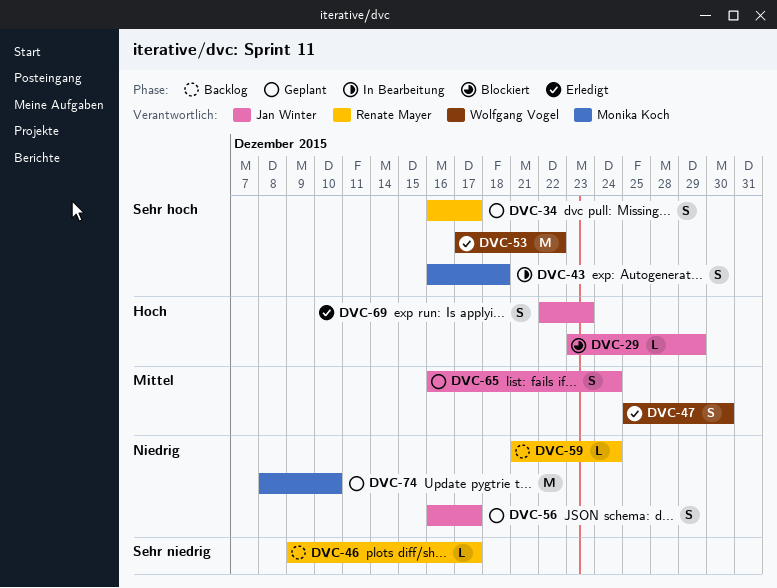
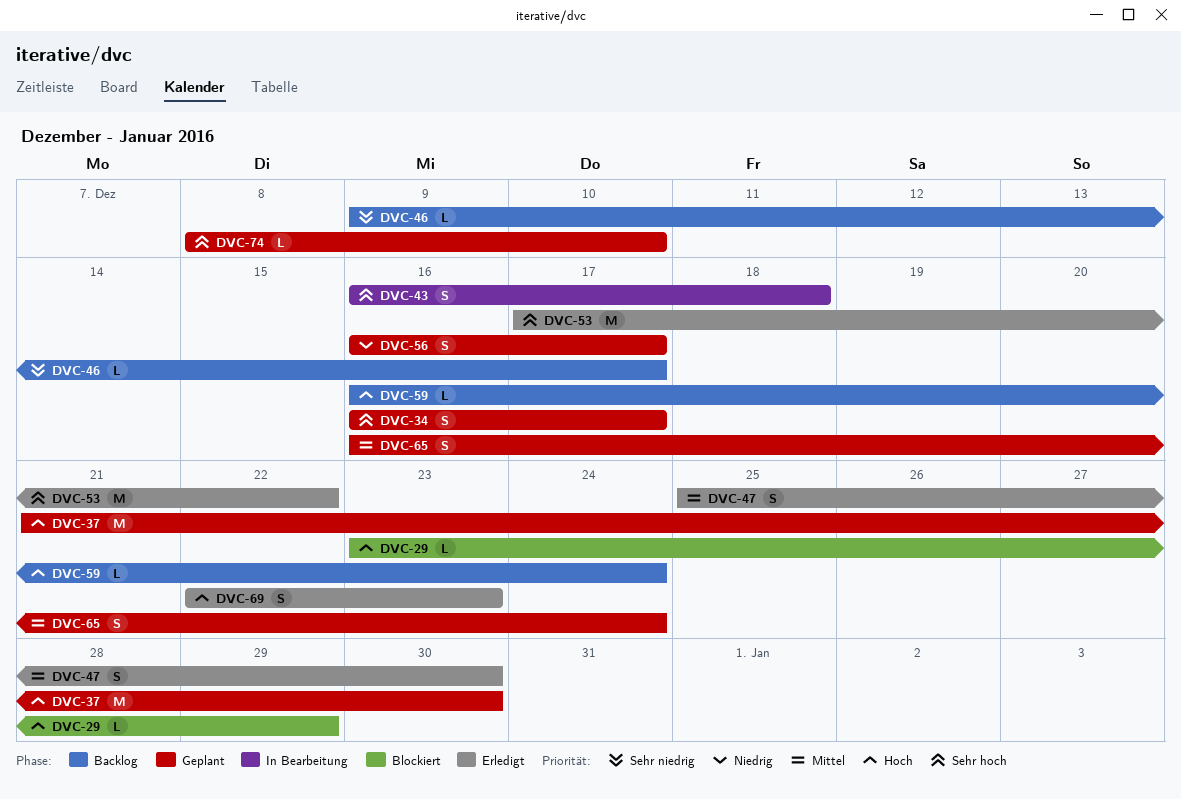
DVC-37: none -> present
DVC-59, priority: Niedrig -> Hoch
DVC-59, start: Dec 21 -> Dec 16
DVC-74, priority: Niedrig -> Sehr hoch
DVC-74, estimate: M -> L

